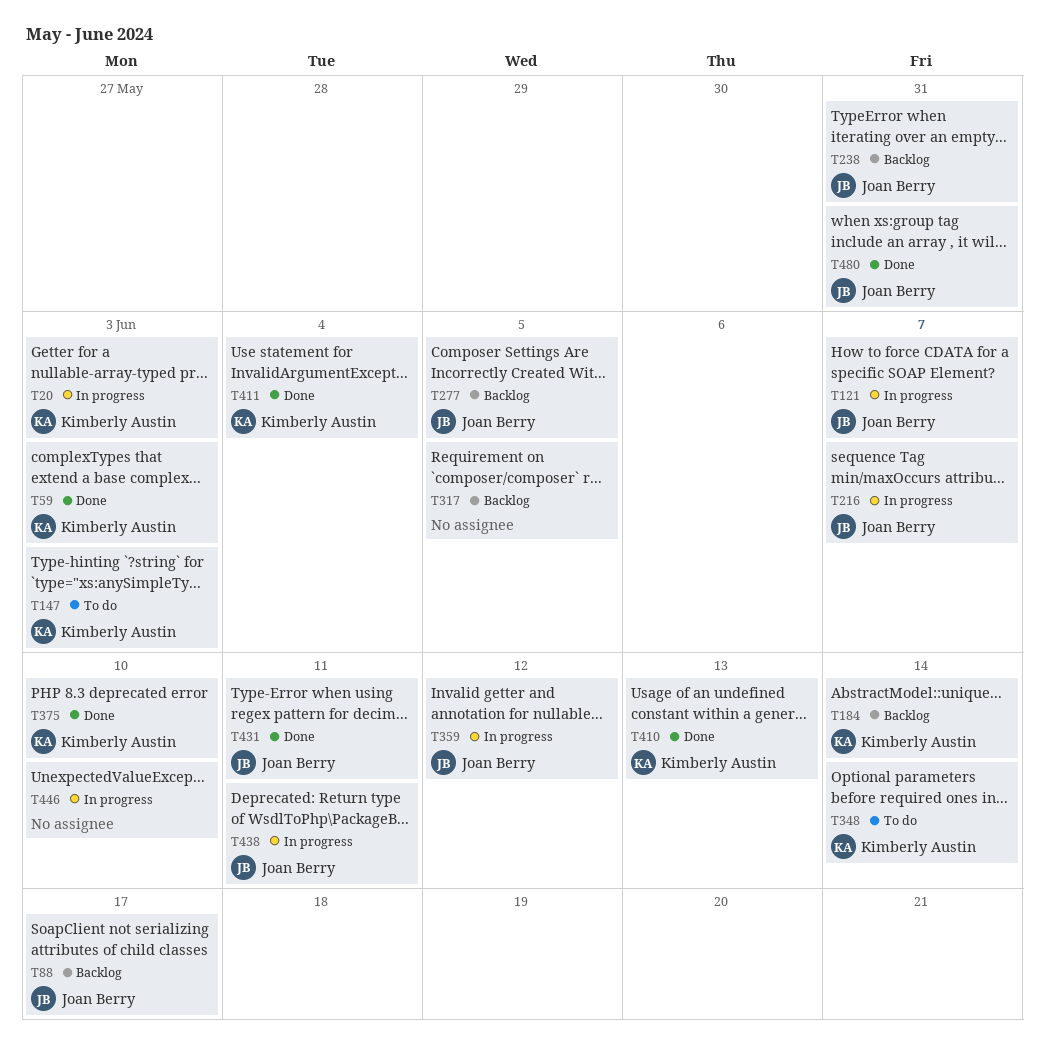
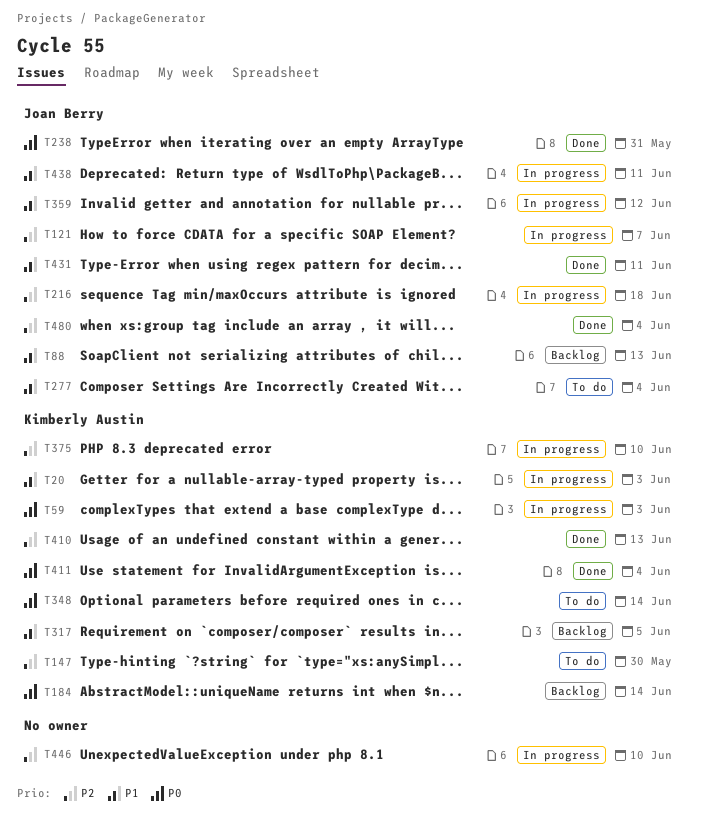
T59, status: Done -> In progress
T88, due: Jun 17 -> Jun 13
T147, due: Jun 3 -> May 30
T216, due: Jun 7 -> Jun 18
T238, status: Backlog -> Done
T277, status: Backlog -> To do
T277, due: Jun 5 -> Jun 4
T317, owner: none -> Kimberly Austin
T375, status: Done -> In progress
T480, due: May 31 -> Jun 4

